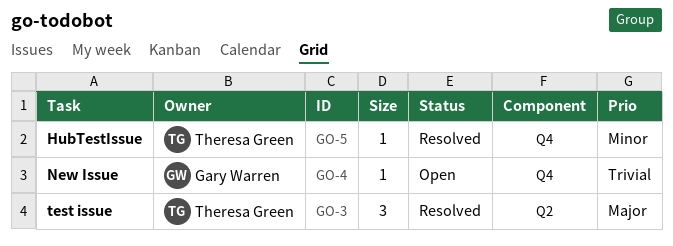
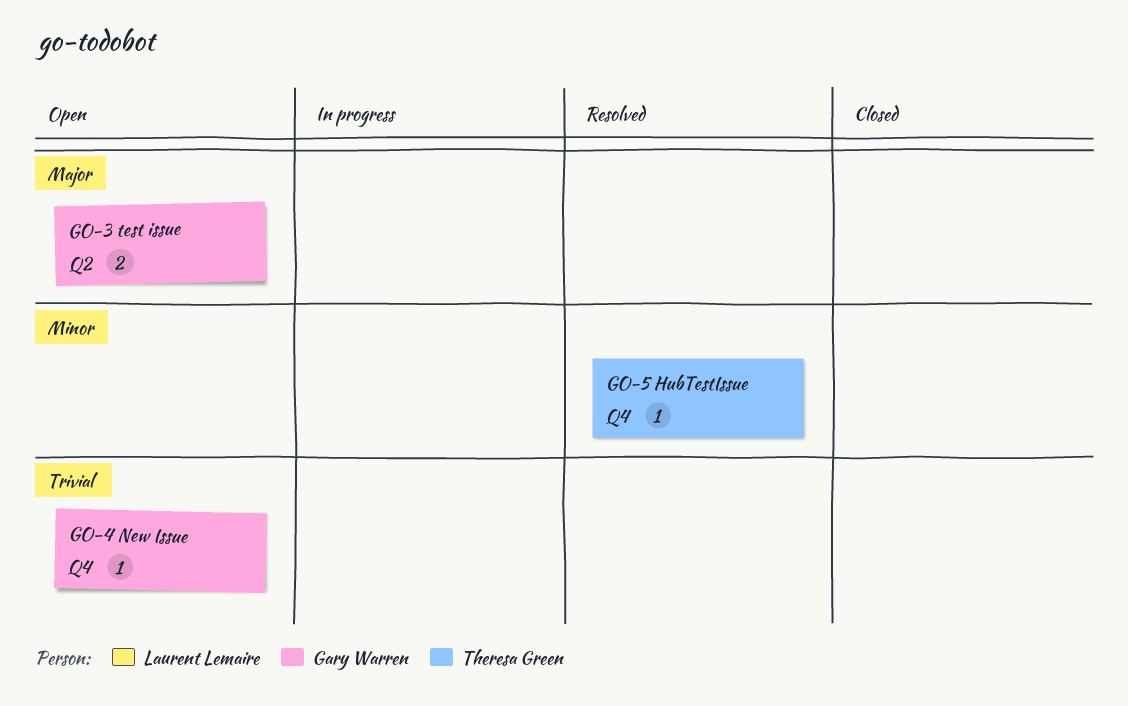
GO-3, status: Resolved -> Open
GO-3, owner: Theresa Green -> Gary Warren
GO-3, estimate: 3 -> 2

